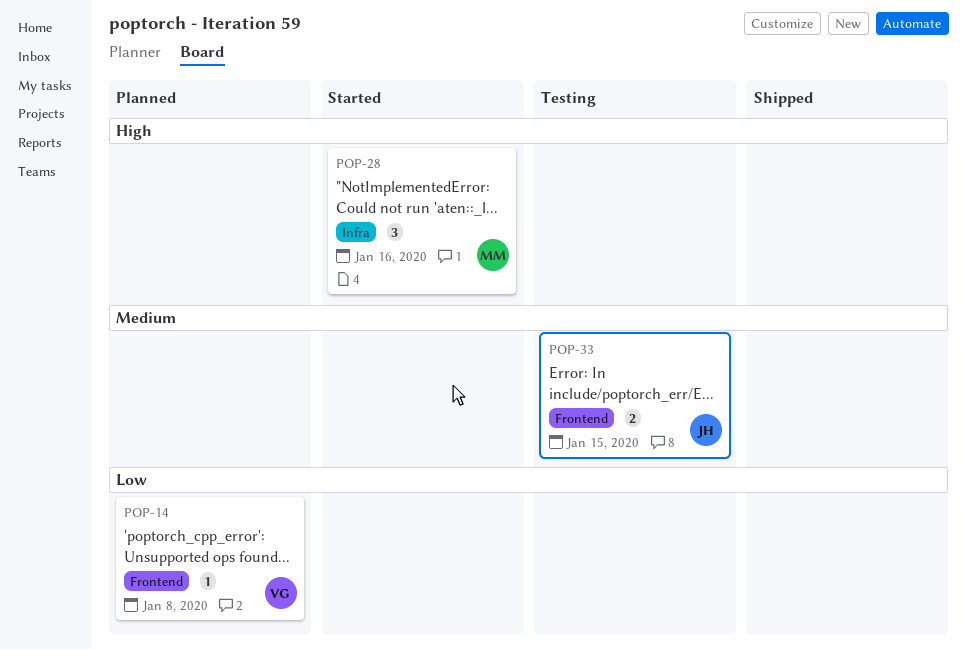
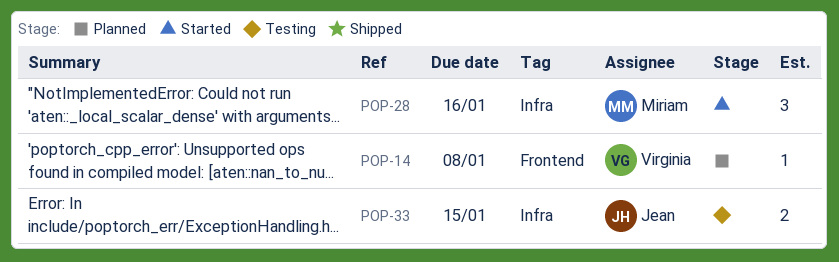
POP-33, label: Frontend -> Infra

